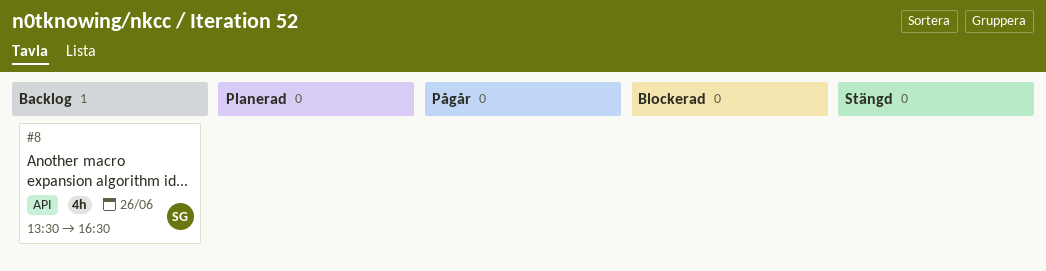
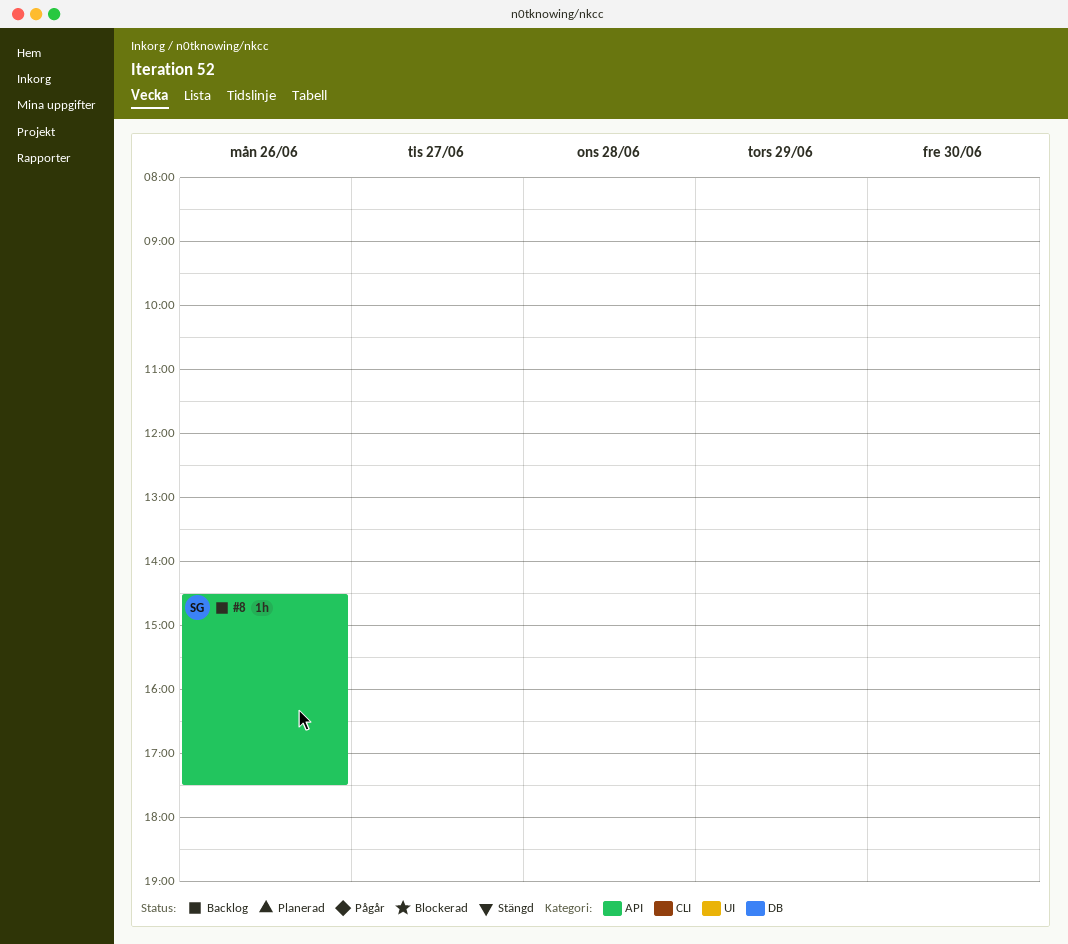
#8, estimate: 4h -> 1h
#8, begins: 13:30 -> 14:30
#8, ends: 16:30 -> 17:30

